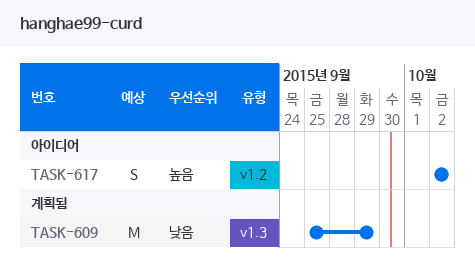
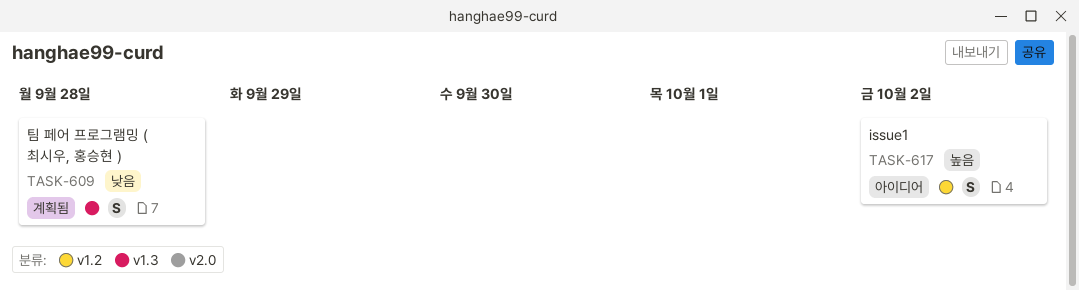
TASK-609, estimate: M -> S
TASK-609, due: Sep 29 -> Sep 28

